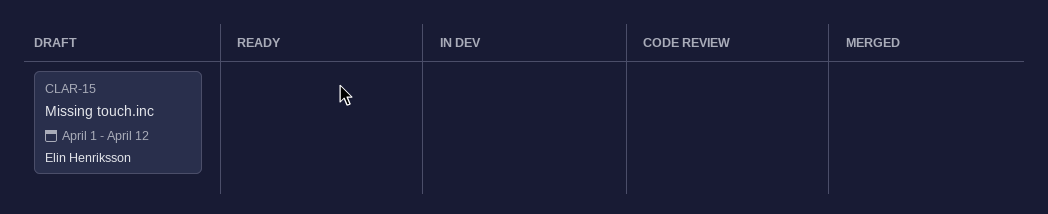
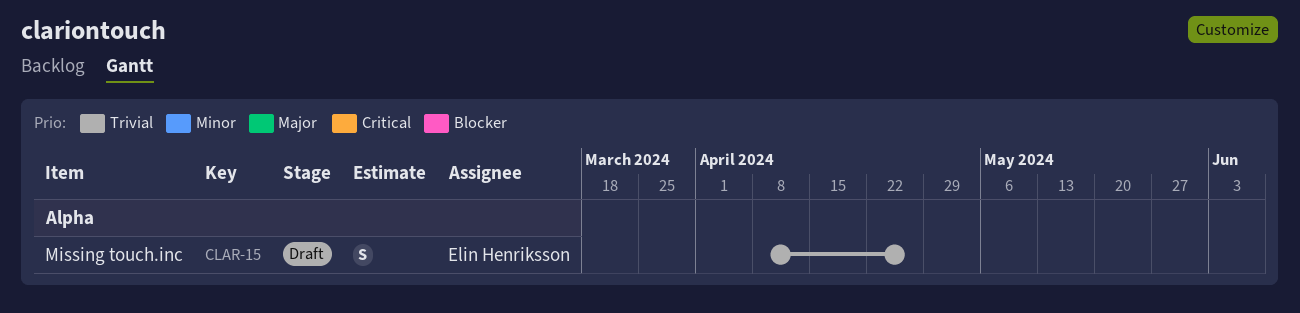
CLAR-15, start: Apr 1 -> Apr 8
CLAR-15, due: Apr 12 -> Apr 26

